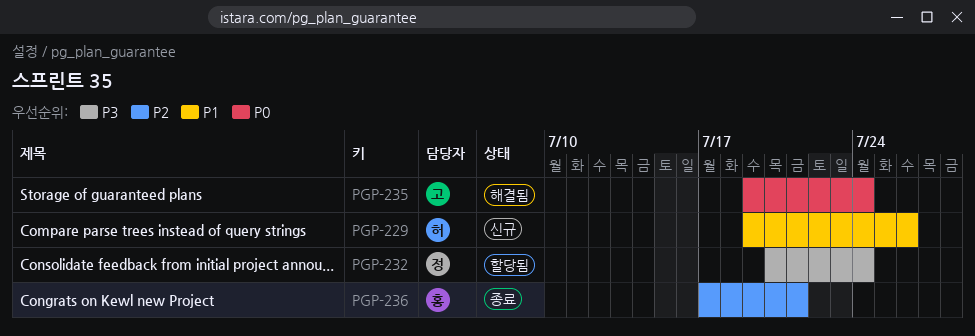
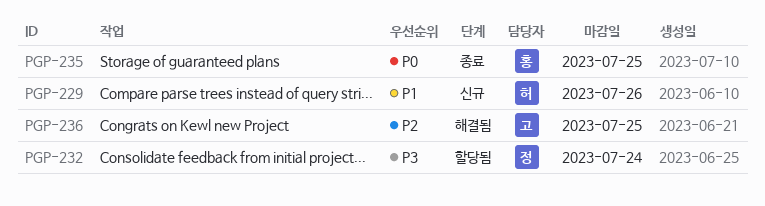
PGP-235, status: 해결됨 -> 종료
PGP-235, owner: 고 -> 홍
PGP-235, due: Jul 24 -> Jul 25
PGP-236, status: 종료 -> 해결됨
PGP-236, owner: 홍 -> 고
PGP-236, due: Jul 21 -> Jul 25

